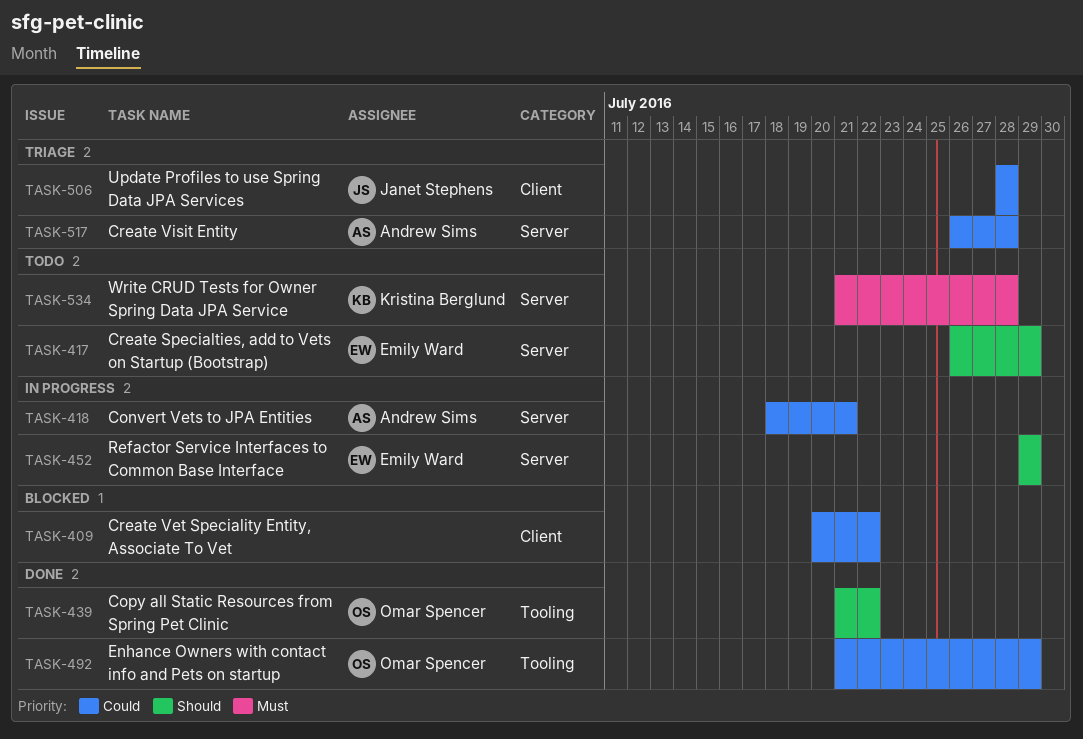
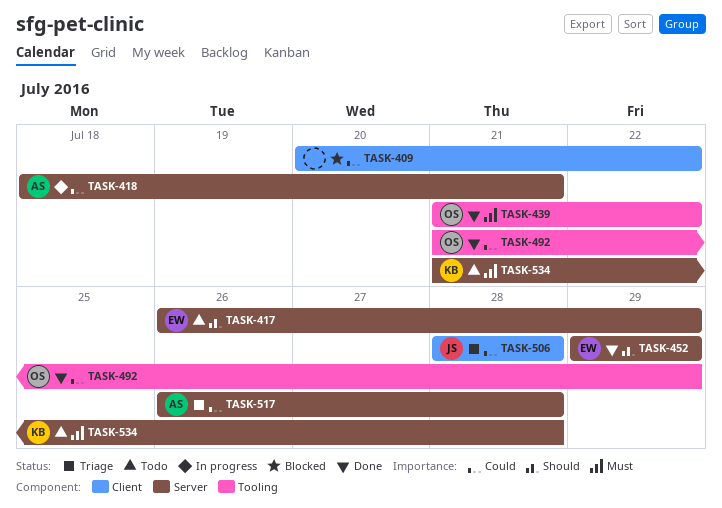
TASK-439, priority: Should -> Must
TASK-452, status: In progress -> Done

